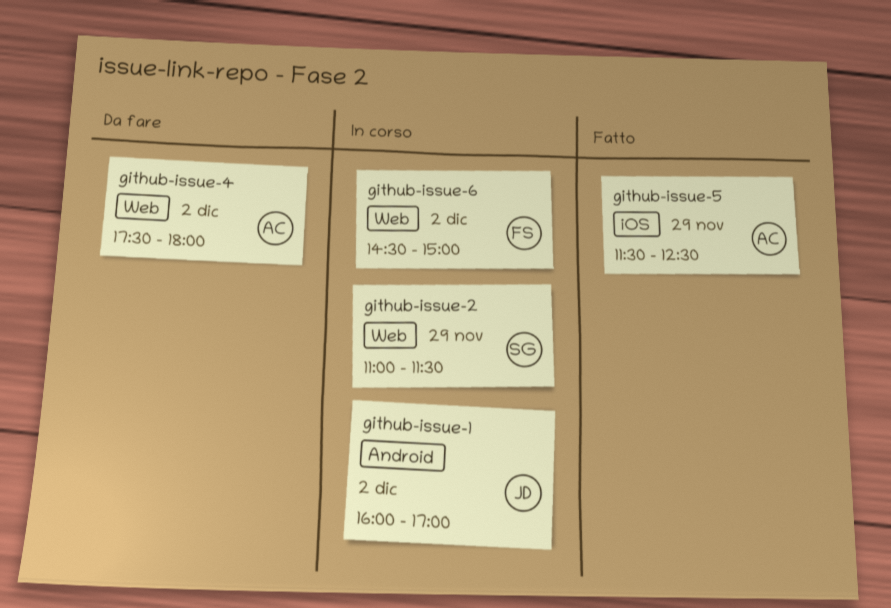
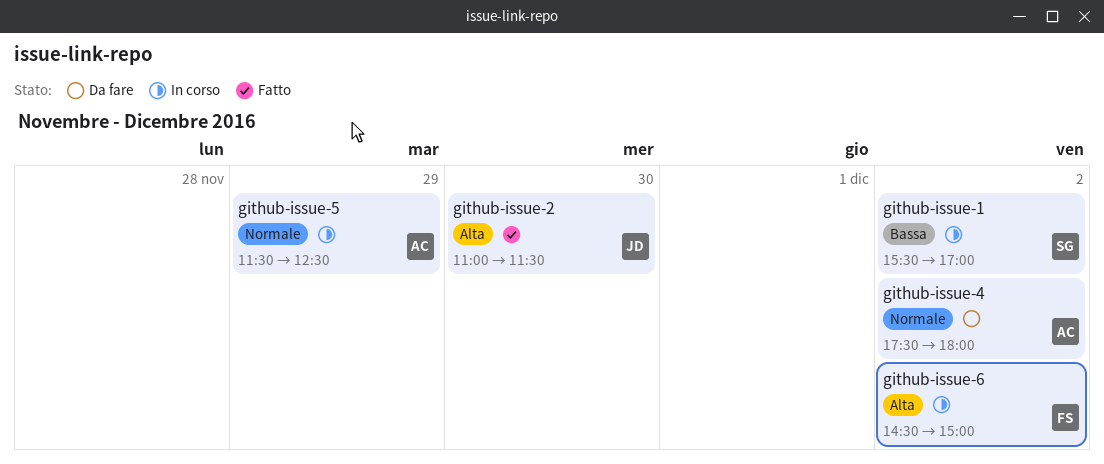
github-issue-1, owner: JD -> SG
github-issue-1, begins: 16:00 -> 15:30
github-issue-2, status: In corso -> Fatto
github-issue-2, owner: SG -> JD
github-issue-2, day: Nov 29 -> Nov 30
github-issue-5, status: Fatto -> In corso

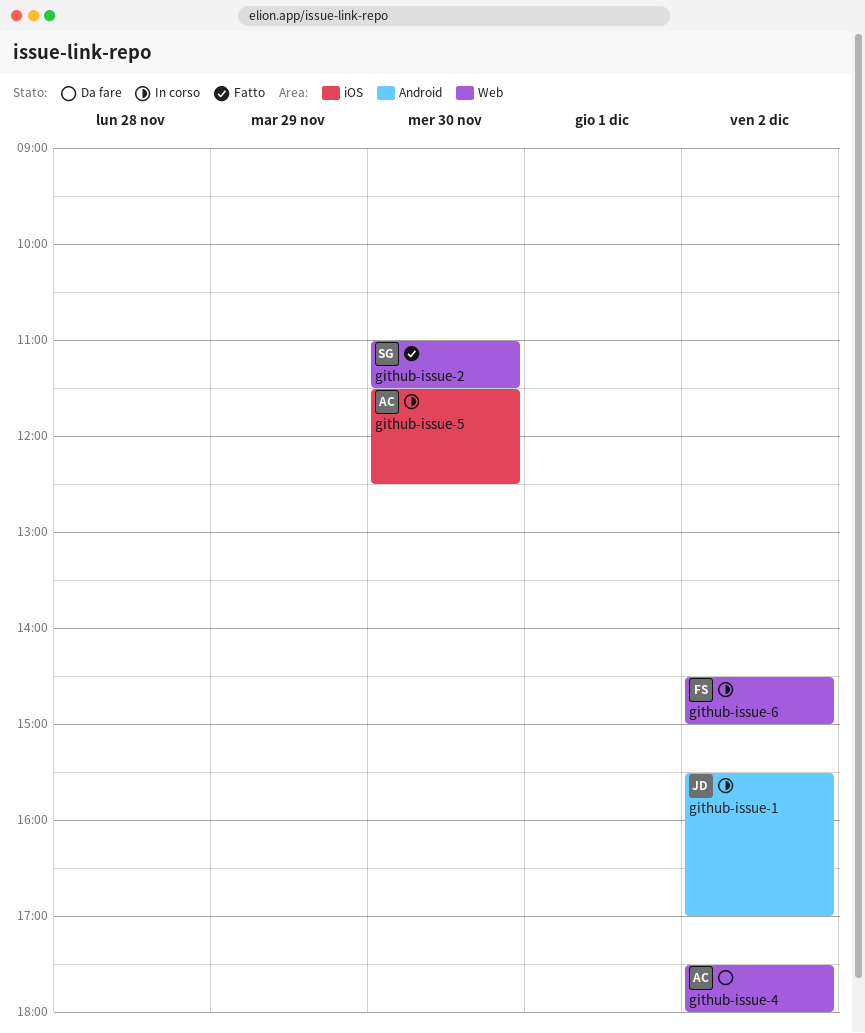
github-issue-1, owner: SG -> JD
github-issue-2, owner: JD -> SG
github-issue-5, day: Nov 29 -> Nov 30

